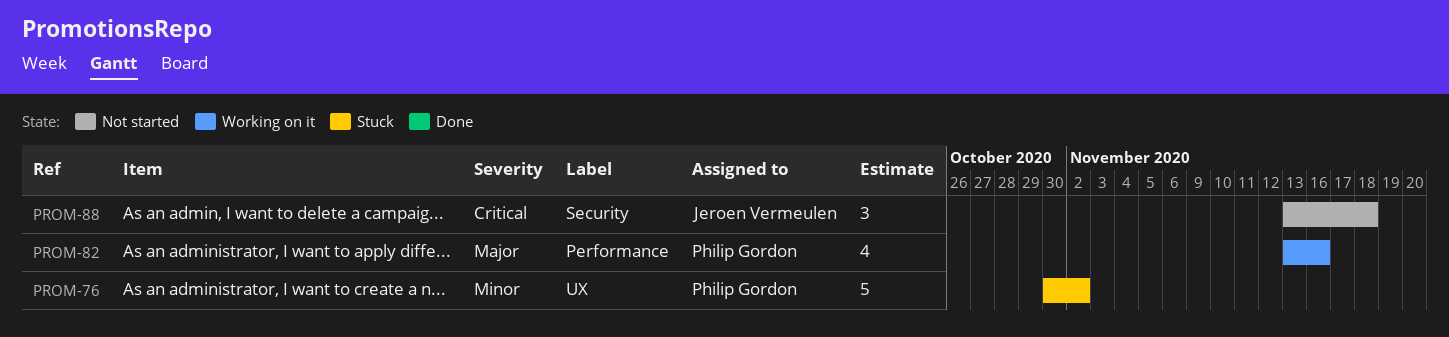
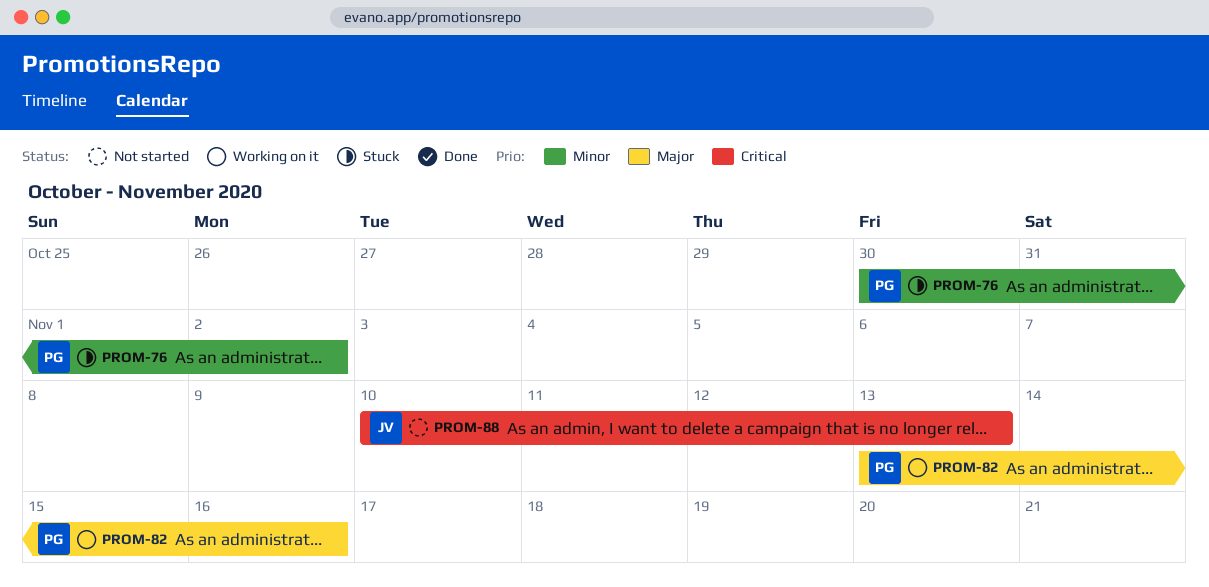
PROM-88, start: Nov 13 -> Nov 10
PROM-88, due: Nov 18 -> Nov 13

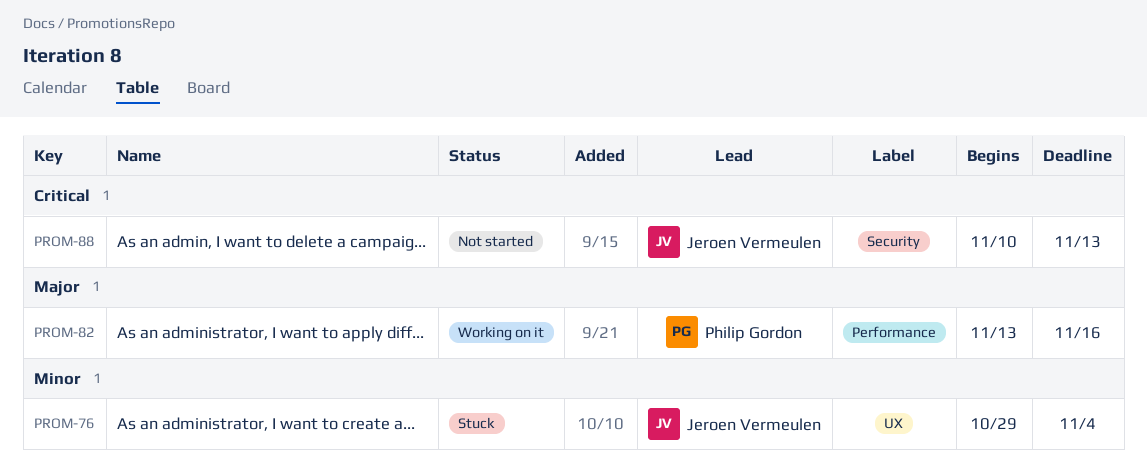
PROM-76, owner: Philip Gordon -> Jeroen Vermeulen
PROM-76, start: Oct 30 -> Oct 29
PROM-76, due: Nov 2 -> Nov 4

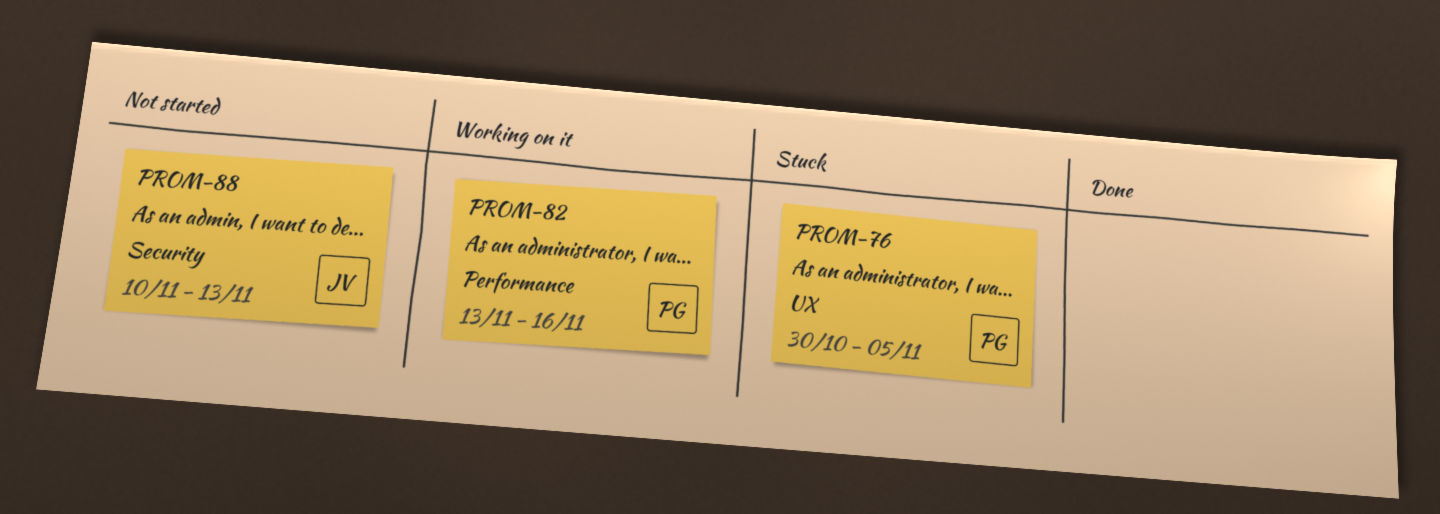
PROM-76, owner: Jeroen Vermeulen -> Philip Gordon
PROM-76, start: Oct 29 -> Oct 30
PROM-76, due: Nov 4 -> Nov 5

